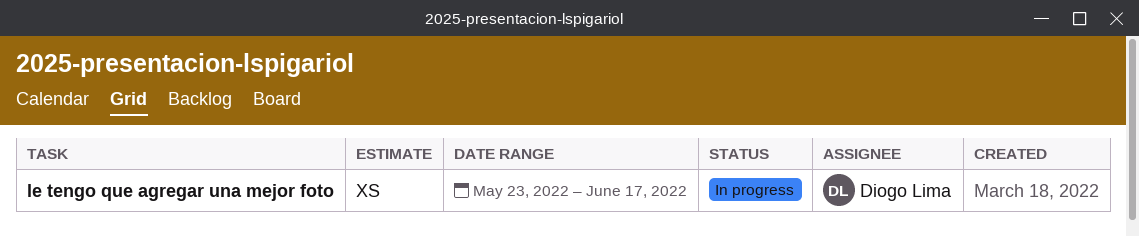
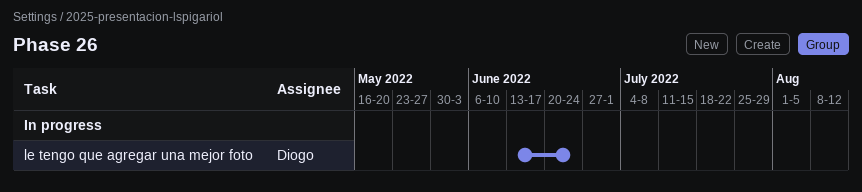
le tengo que agregar una mejor foto, start: May 23 -> Jun 13
le tengo que agregar una mejor foto, due: Jun 17 -> Jun 24

